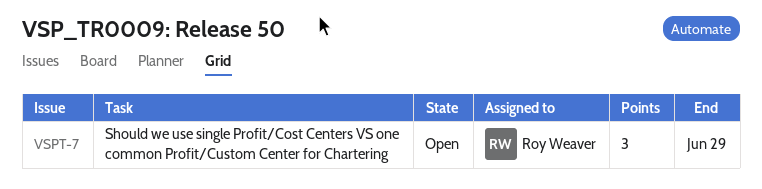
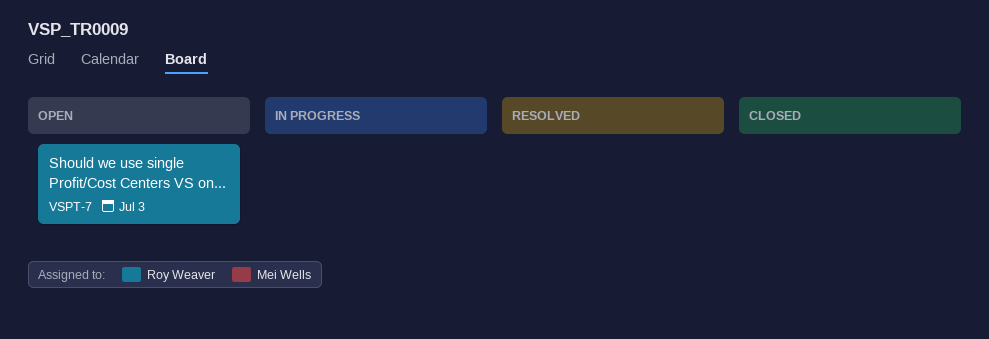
VSPT-7, due: Jun 29 -> Jul 3

